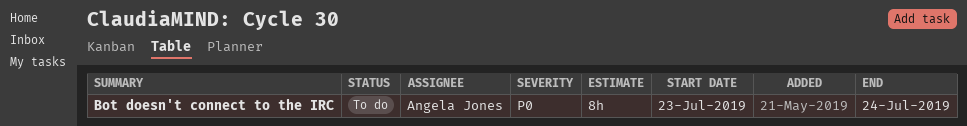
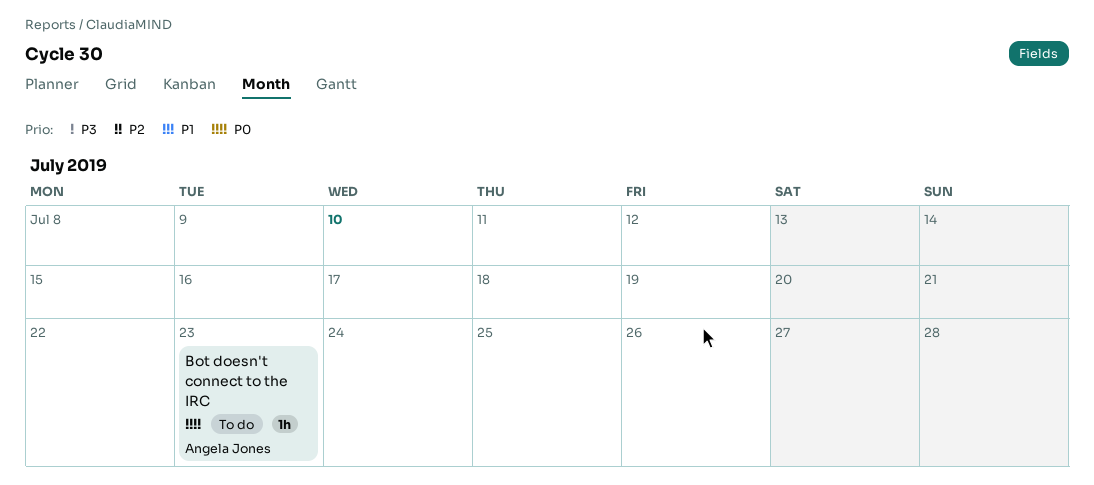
Bot doesn't connect to the IRC, estimate: 8h -> 1h
Bot doesn't connect to the IRC, due: Jul 24 -> Jul 23

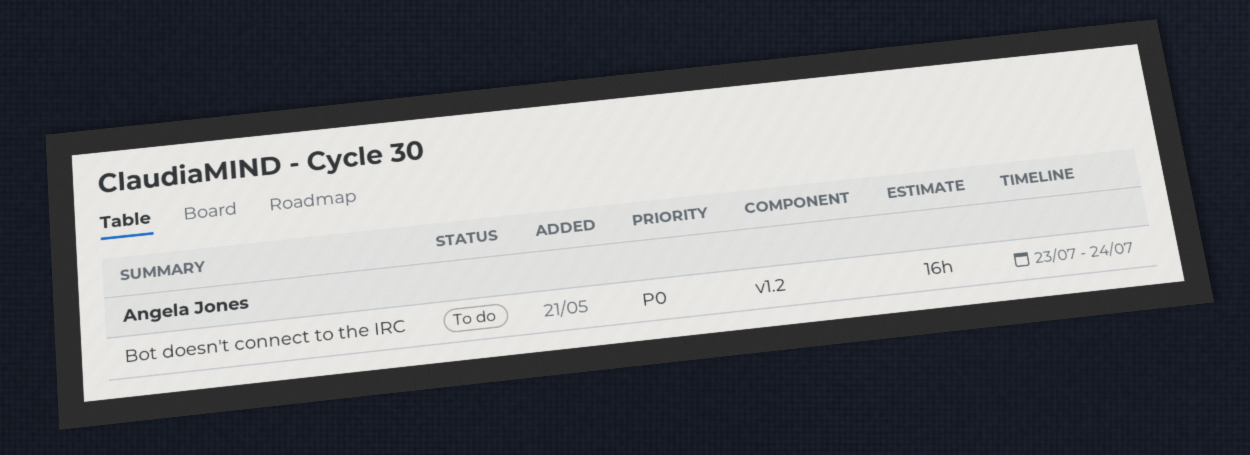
Bot doesn't connect to the IRC, estimate: 1h -> 16h
Bot doesn't connect to the IRC, due: Jul 23 -> Jul 24

